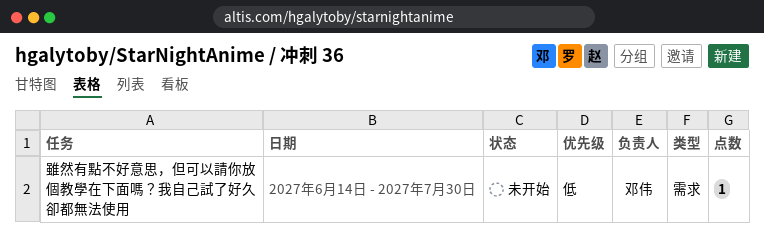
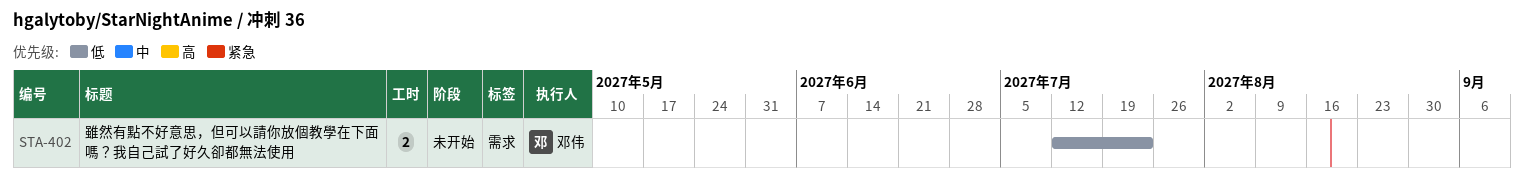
雖然有點不好意思，但可以請你放個教學在下面嗎？我自己試了好久卻都無法使用, estimate: 1 -> 2
雖然有點不好意思，但可以請你放個教學在下面嗎？我自己試了好久卻都無法使用, start: Jun 14 -> Jul 12
雖然有點不好意思，但可以請你放個教學在下面嗎？我自己試了好久卻都無法使用, due: Jul 30 -> Jul 23

